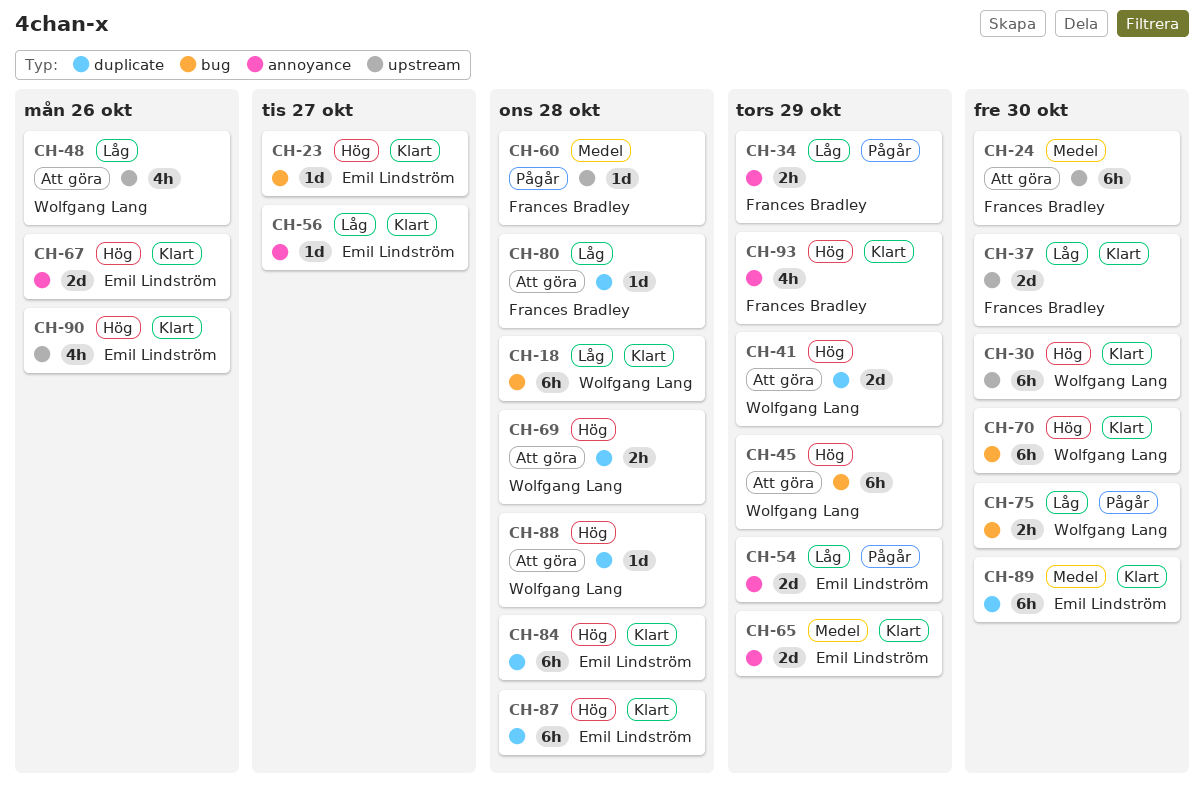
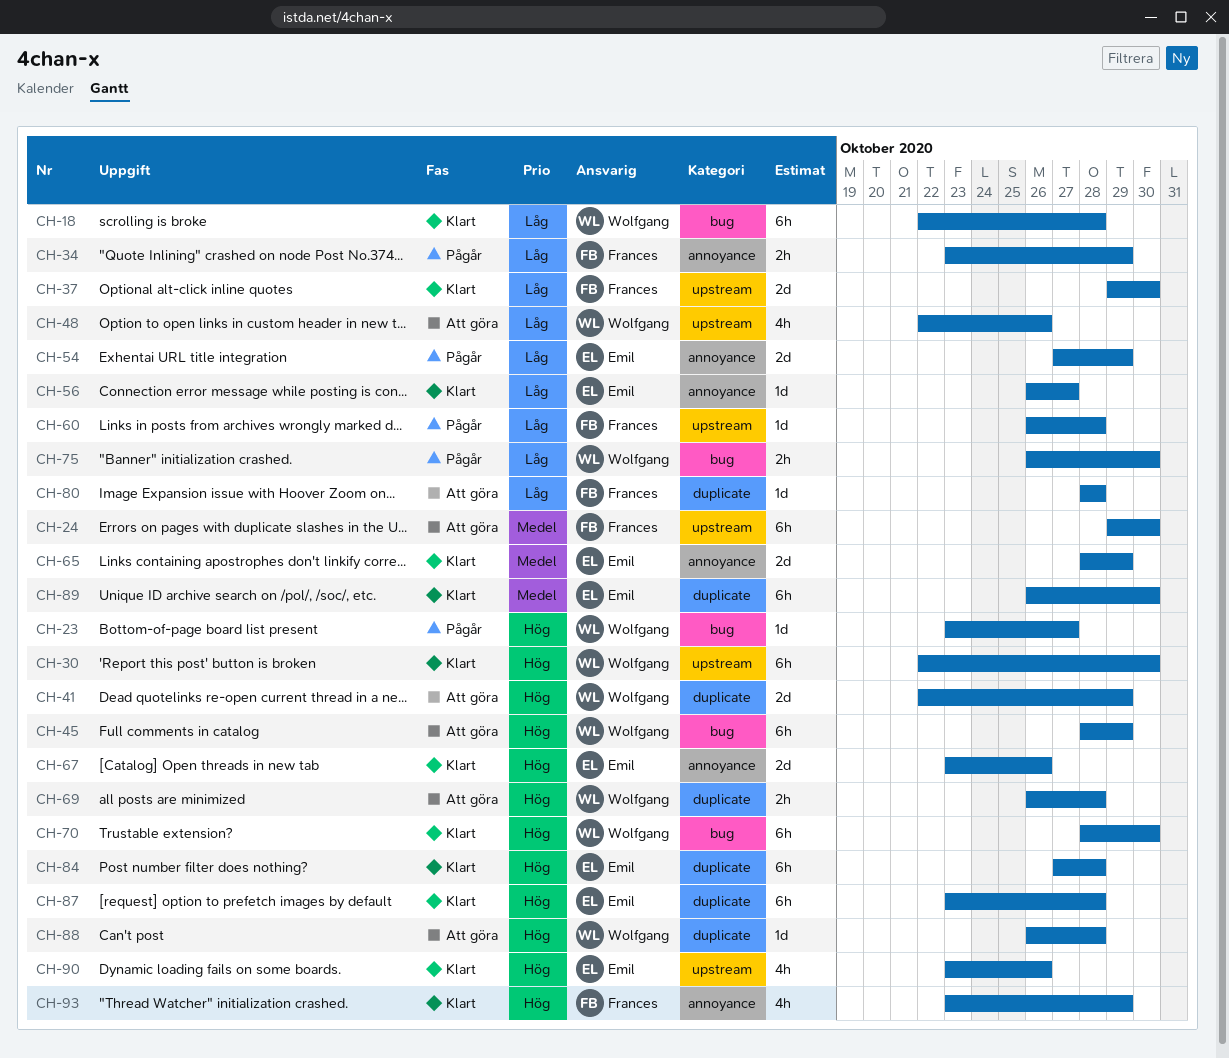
CH-23, status: Klart -> Pågår
CH-23, owner: Emil Lindström -> Wolfgang Lang
CH-60, priority: Medel -> Låg

